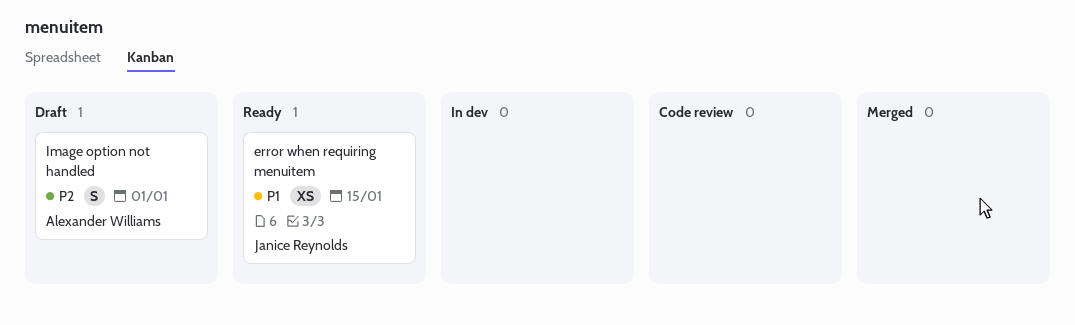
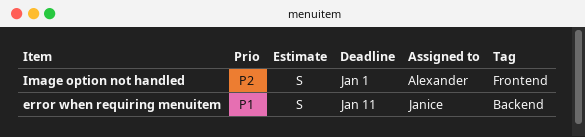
error when requiring menuitem, estimate: XS -> S
error when requiring menuitem, due: Jan 15 -> Jan 11

